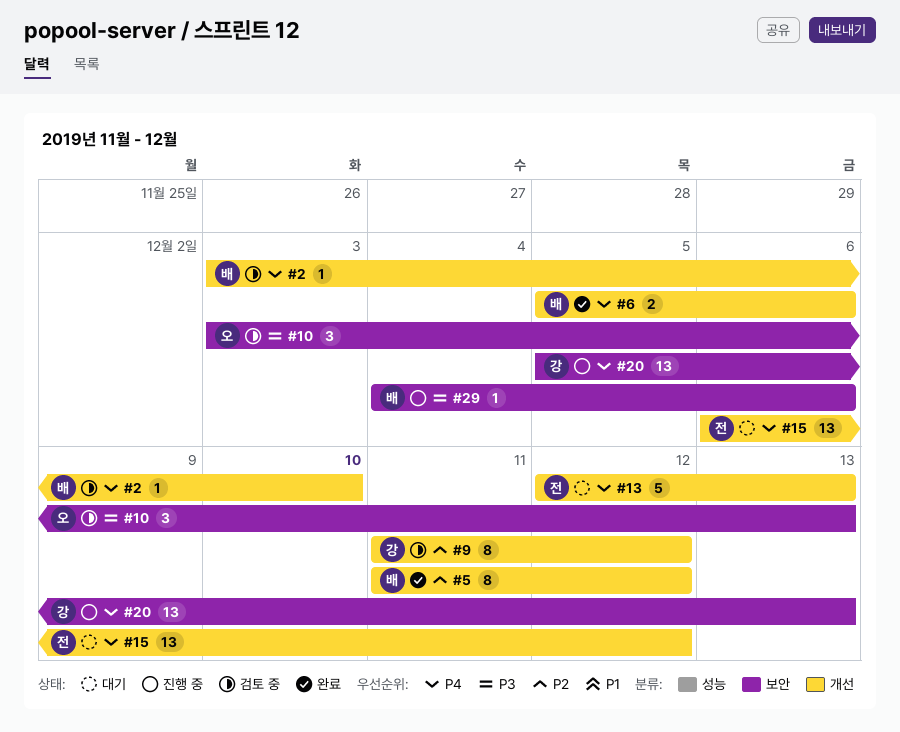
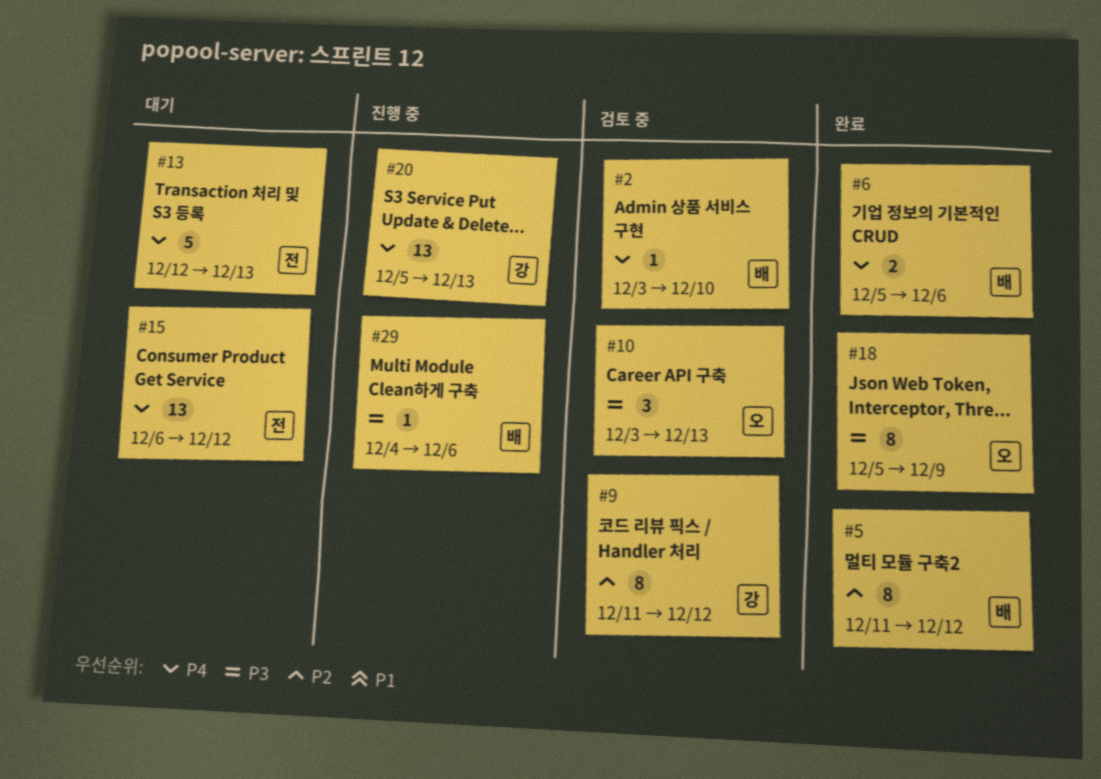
#18: none -> present

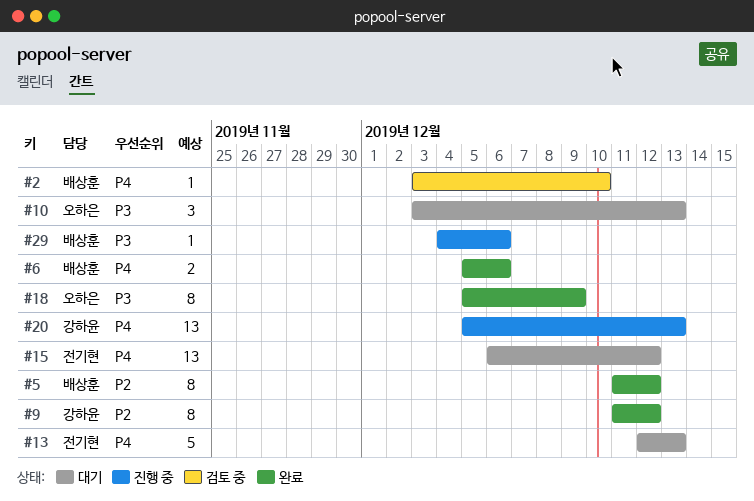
#9, status: 검토 중 -> 완료
#10, status: 검토 중 -> 대기

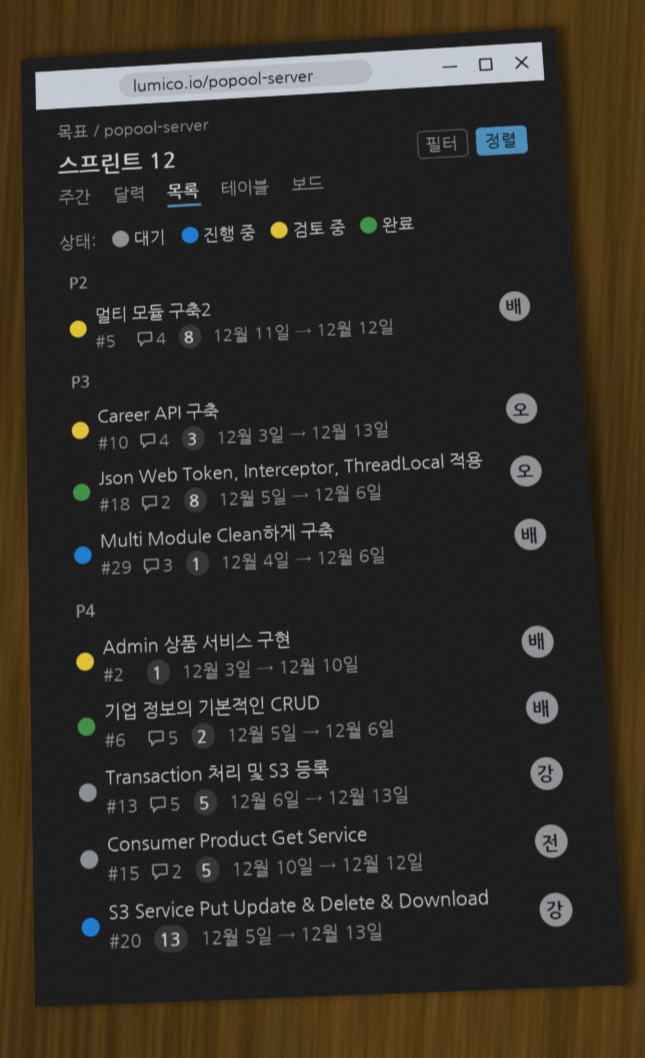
#5, status: 완료 -> 검토 중
#9: present -> none
#10, status: 대기 -> 검토 중
#13, owner: 전기현 -> 강하윤
#13, start: Dec 12 -> Dec 6
#15, estimate: 13 -> 5
#15, start: Dec 6 -> Dec 10
#18, due: Dec 9 -> Dec 6

